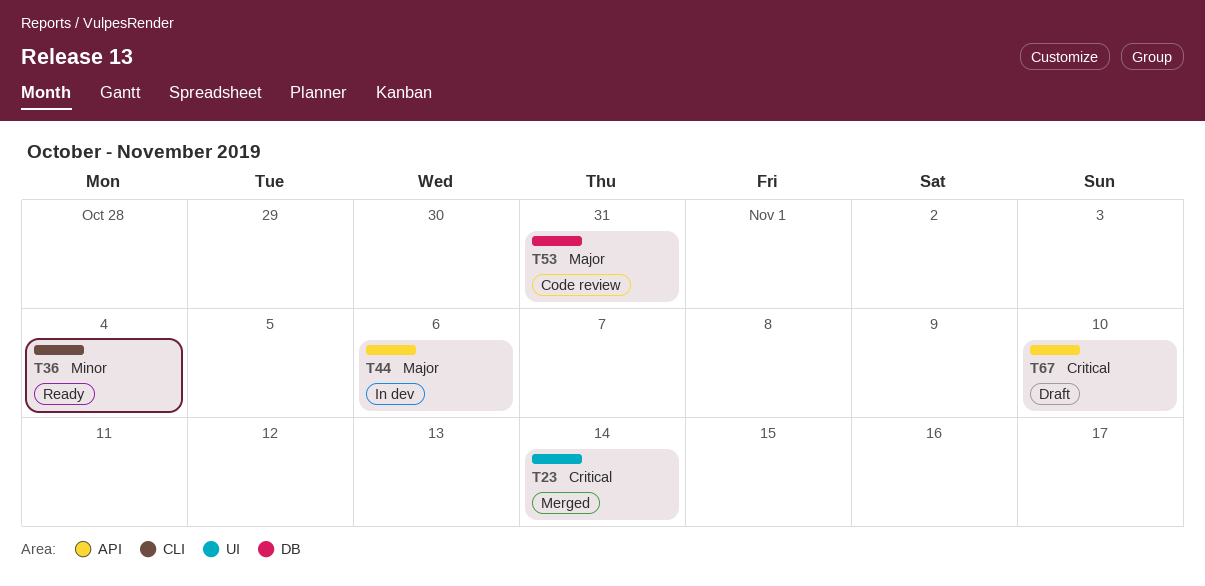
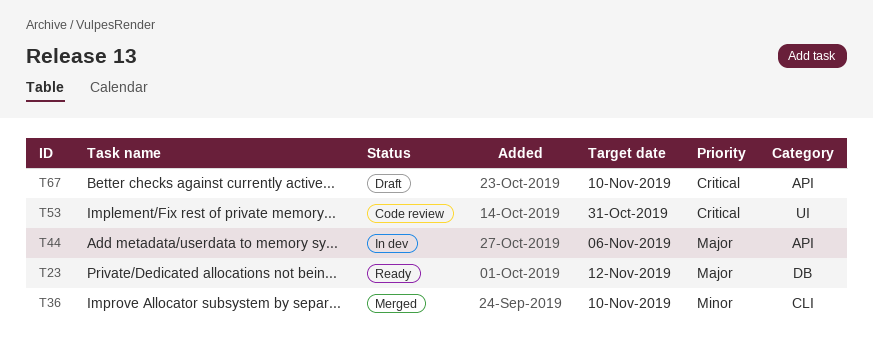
T23, status: Merged -> Ready
T23, priority: Critical -> Major
T23, label: UI -> DB
T23, due: Nov 14 -> Nov 12
T36, status: Ready -> Merged
T36, due: Nov 4 -> Nov 10
T53, priority: Major -> Critical
T53, label: DB -> UI

